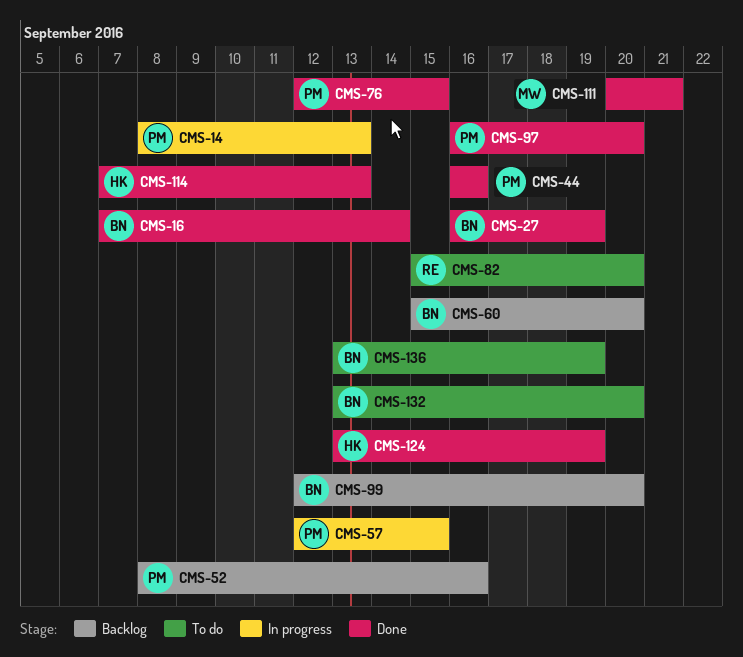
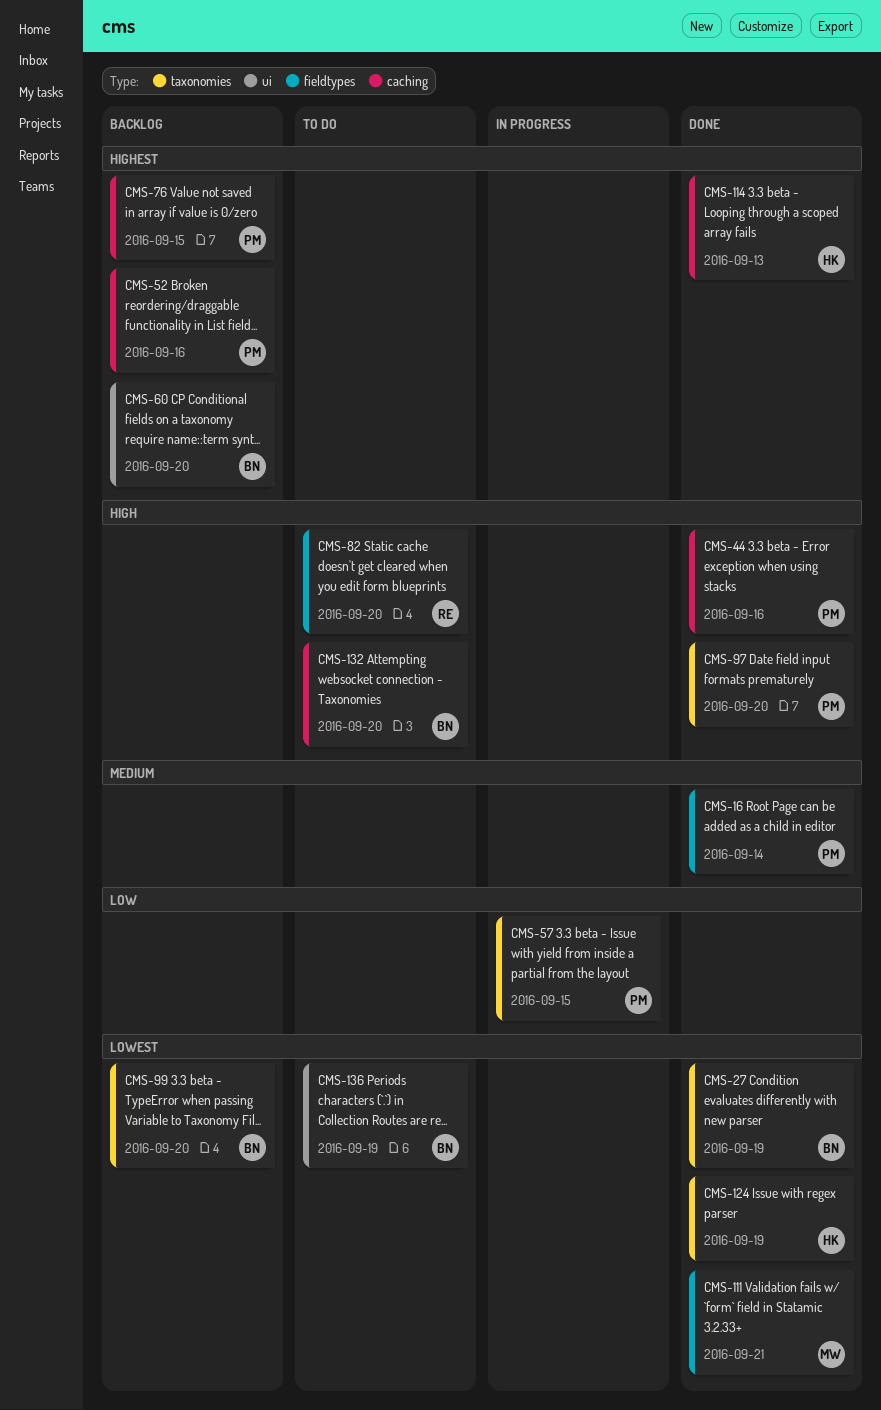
CMS-14: present -> none
CMS-16, owner: BN -> PM
CMS-76, status: Done -> Backlog

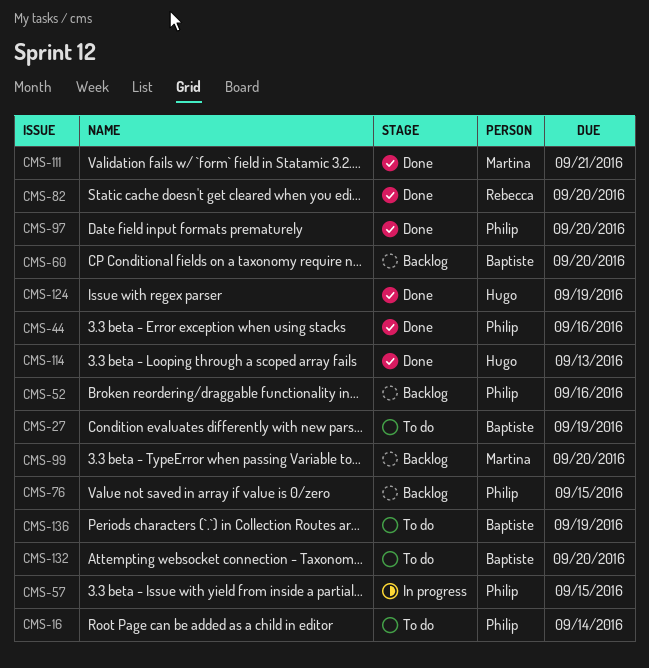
CMS-16, status: Done -> To do
CMS-27, status: Done -> To do
CMS-82, status: To do -> Done
CMS-99, owner: Baptiste -> Martina

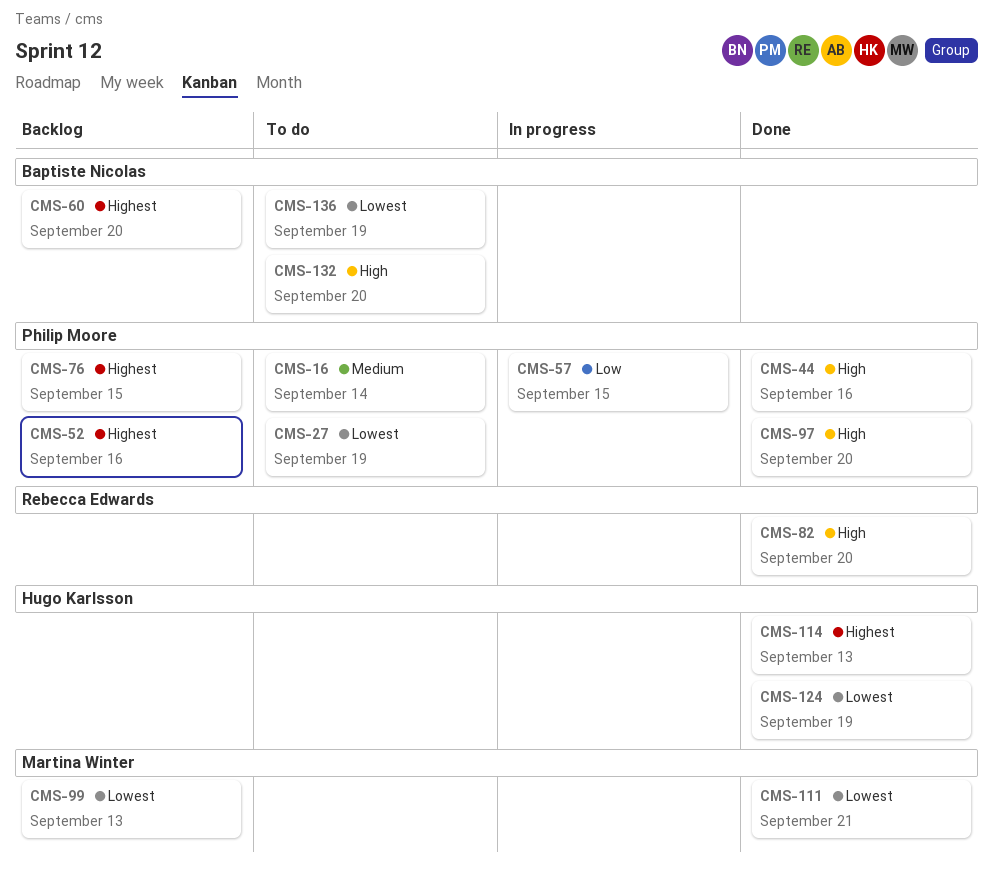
CMS-27, owner: Baptiste Nicolas -> Philip Moore
CMS-99, due: Sep 20 -> Sep 13

